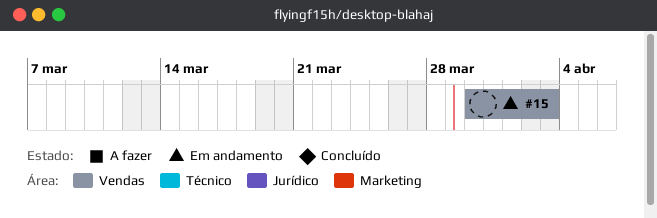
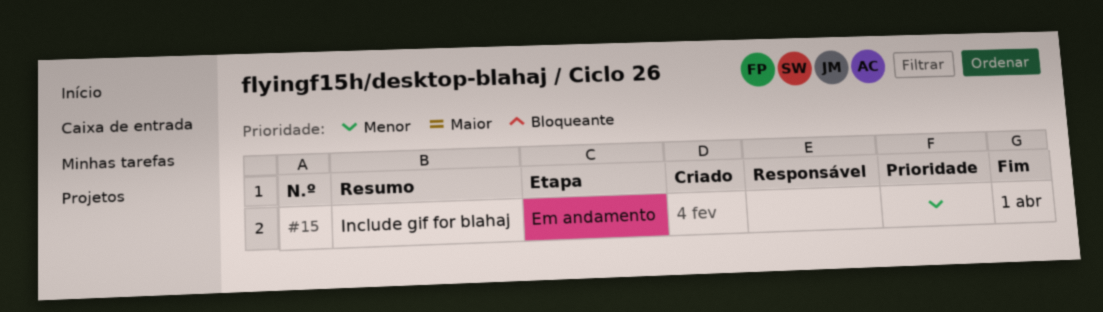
#15, due: Apr 3 -> Apr 1

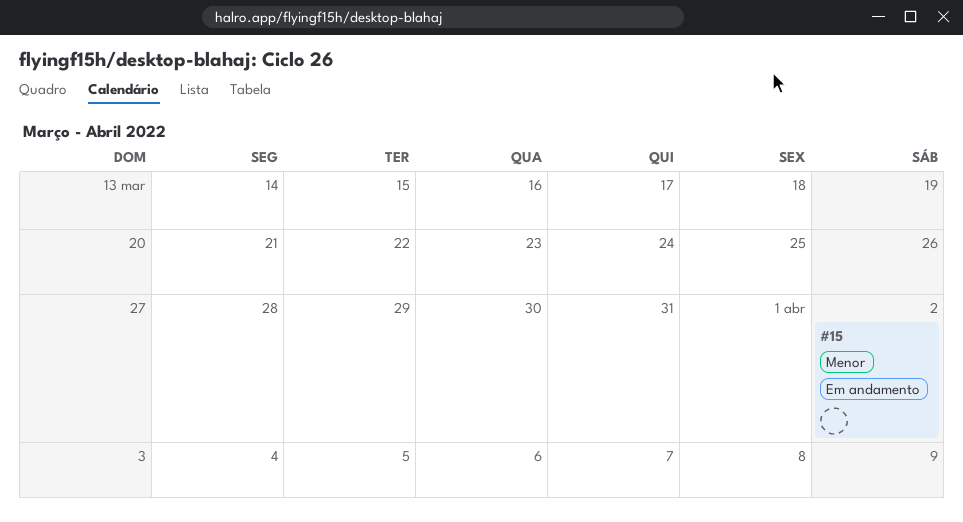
#15, due: Apr 1 -> Apr 2

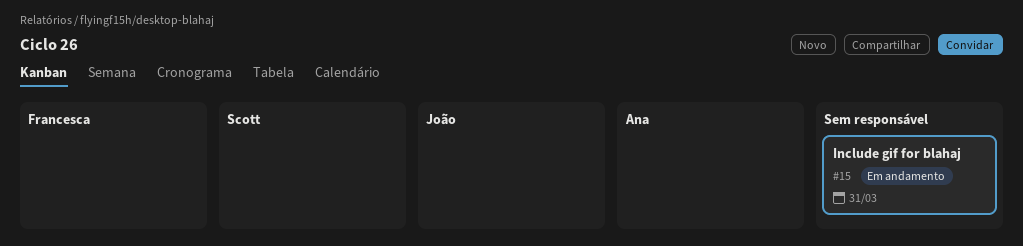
#15, due: Apr 2 -> Mar 31

